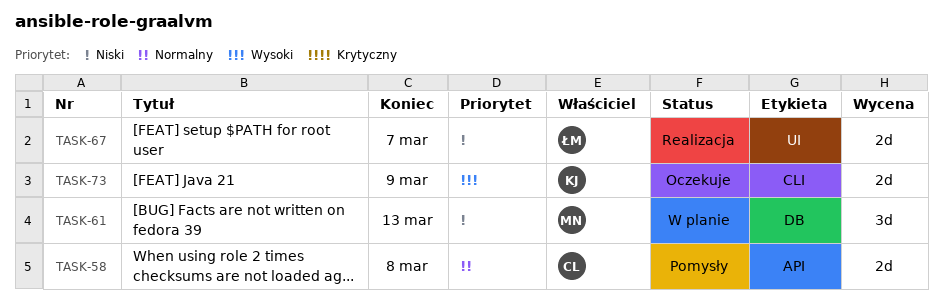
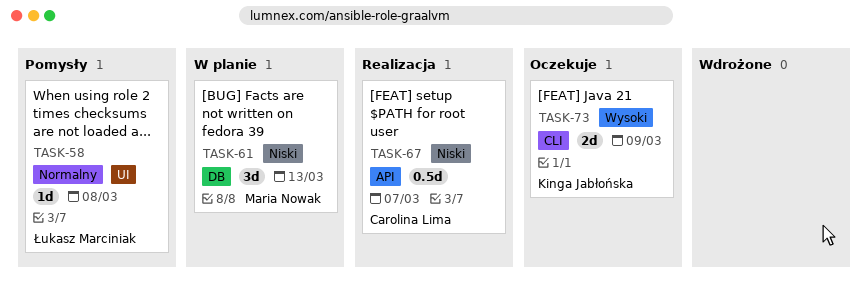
TASK-58, owner: Carolina Lima -> Łukasz Marciniak
TASK-58, label: API -> UI
TASK-58, estimate: 2d -> 1d
TASK-67, owner: Łukasz Marciniak -> Carolina Lima
TASK-67, label: UI -> API
TASK-67, estimate: 2d -> 0.5d

